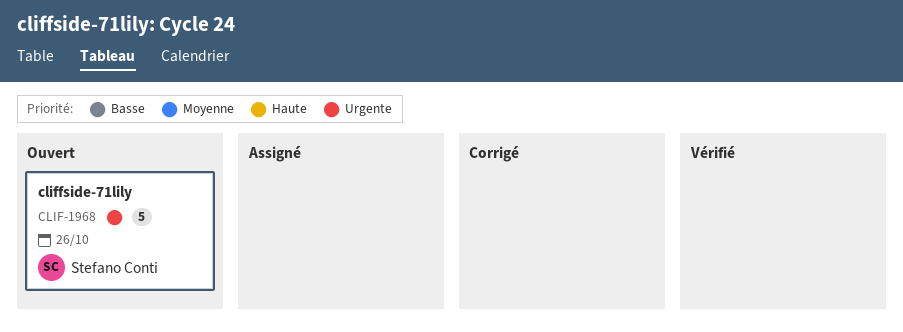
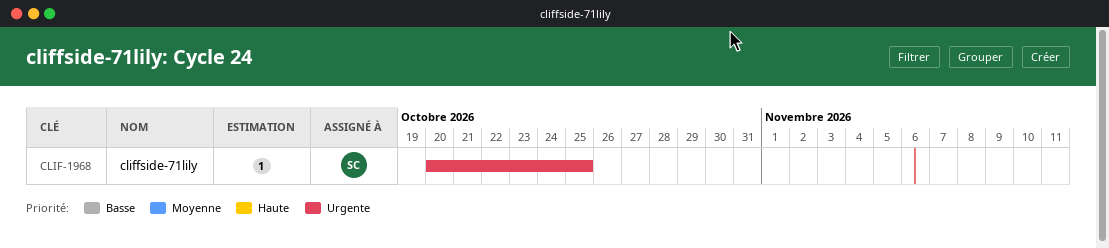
CLIF-1968, estimate: 5 -> 1
CLIF-1968, due: Oct 26 -> Oct 25

